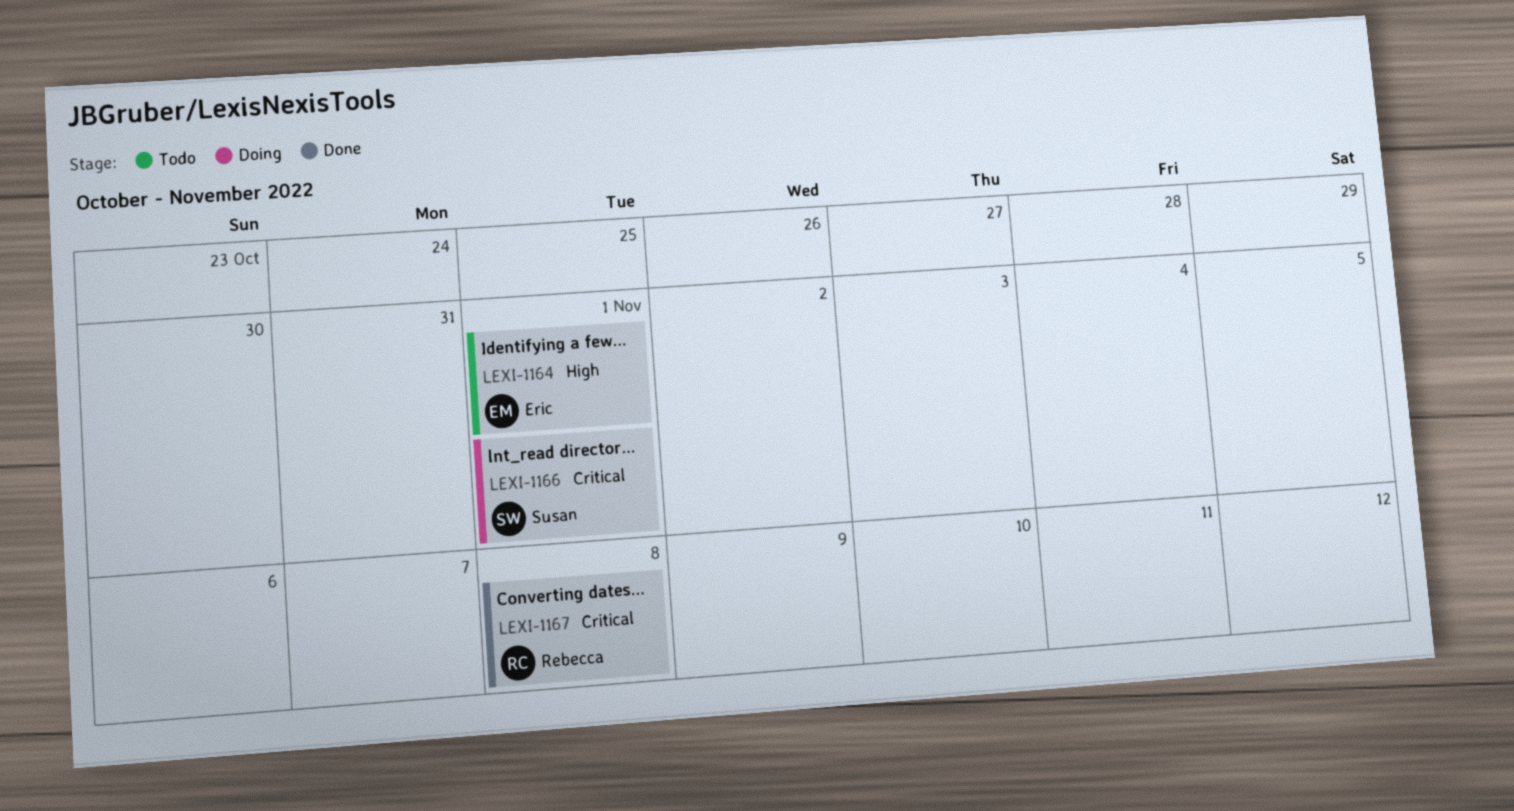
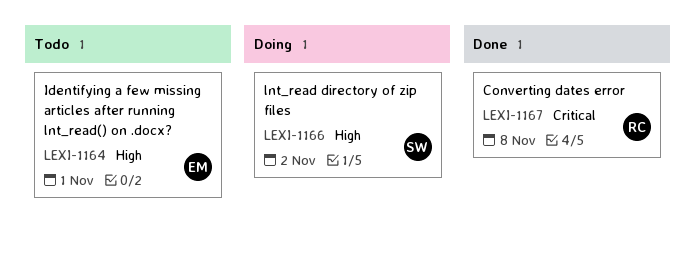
LEXI-1166, priority: Critical -> High
LEXI-1166, due: Nov 1 -> Nov 2

